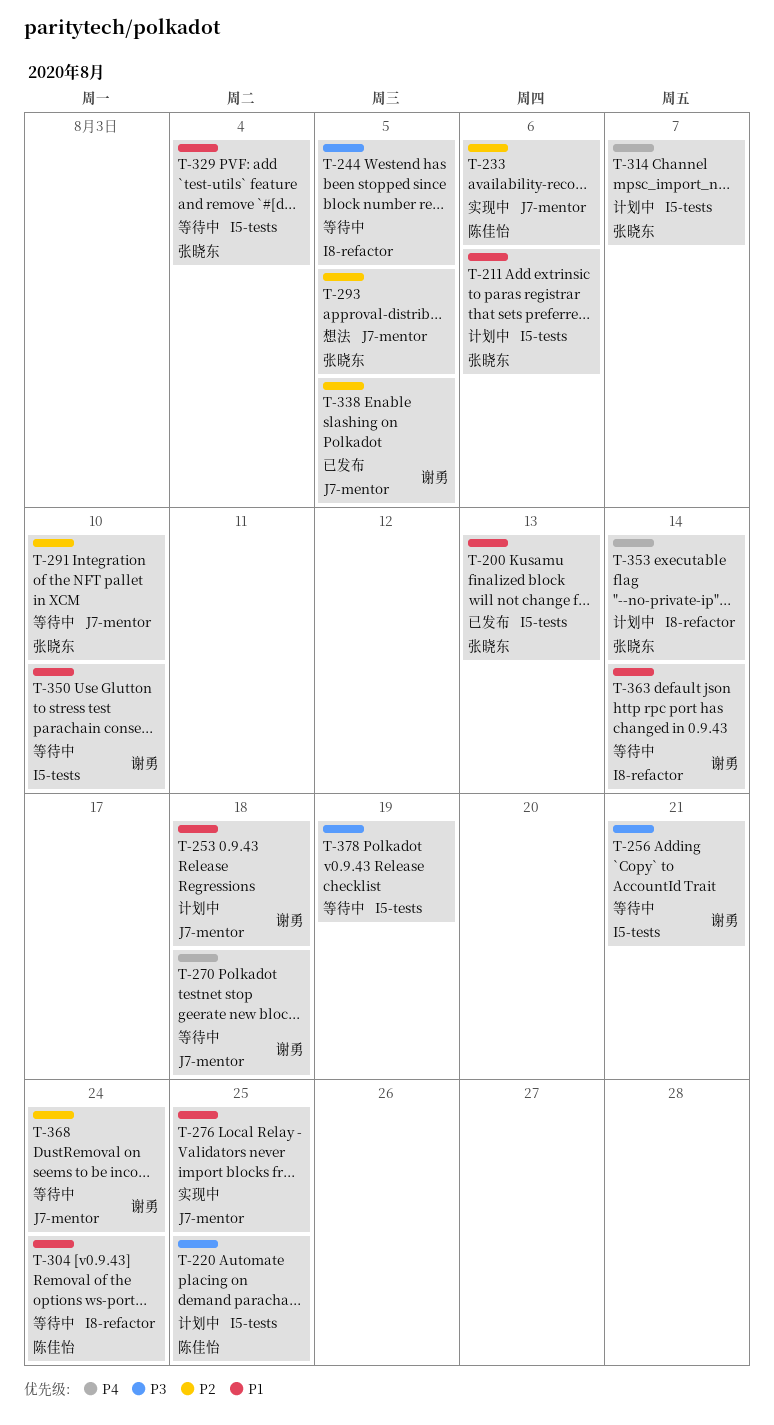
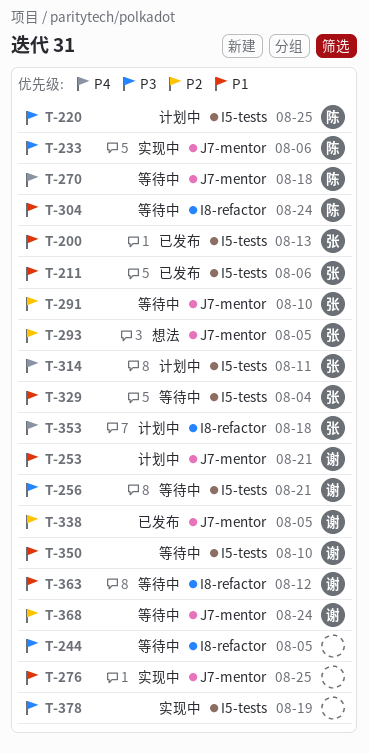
T-211, status: 计划中 -> 已发布
T-233, priority: P2 -> P3
T-253, due: Aug 18 -> Aug 21
T-270, owner: 谢勇 -> 陈佳怡
T-314, due: Aug 7 -> Aug 11
T-353, due: Aug 14 -> Aug 18
T-363, due: Aug 14 -> Aug 12
T-378, status: 等待中 -> 实现中

